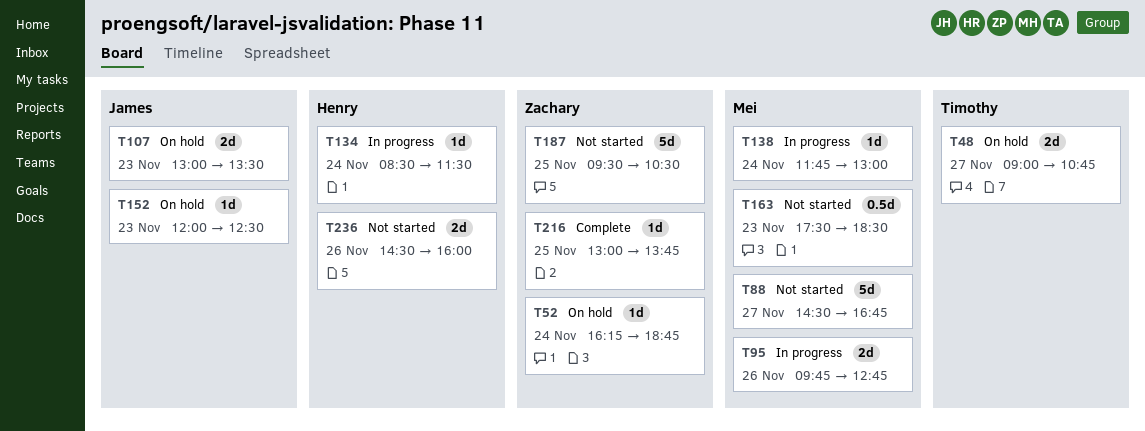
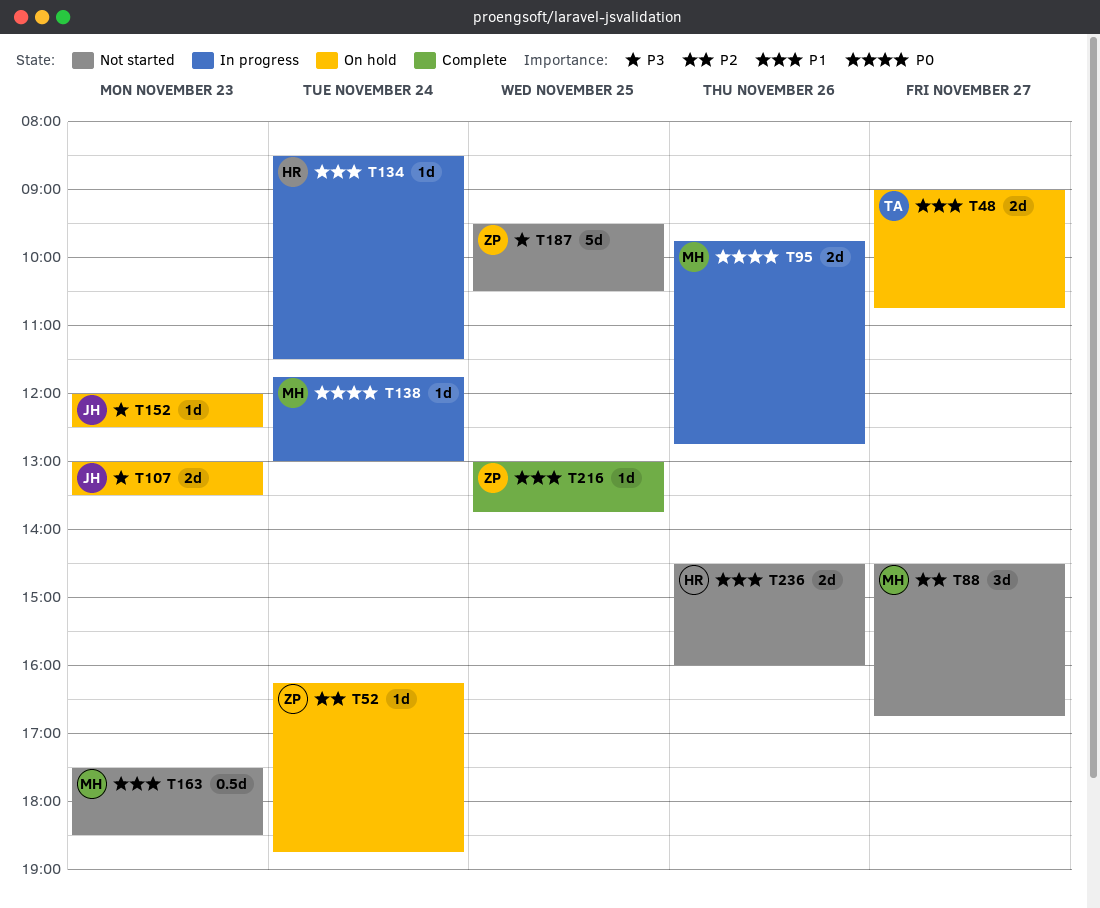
T88, estimate: 5d -> 3d

